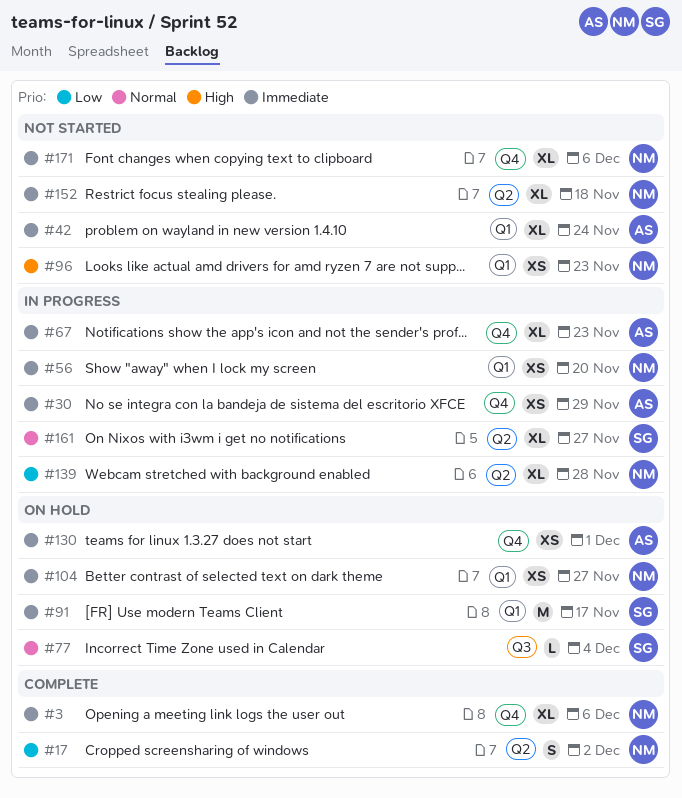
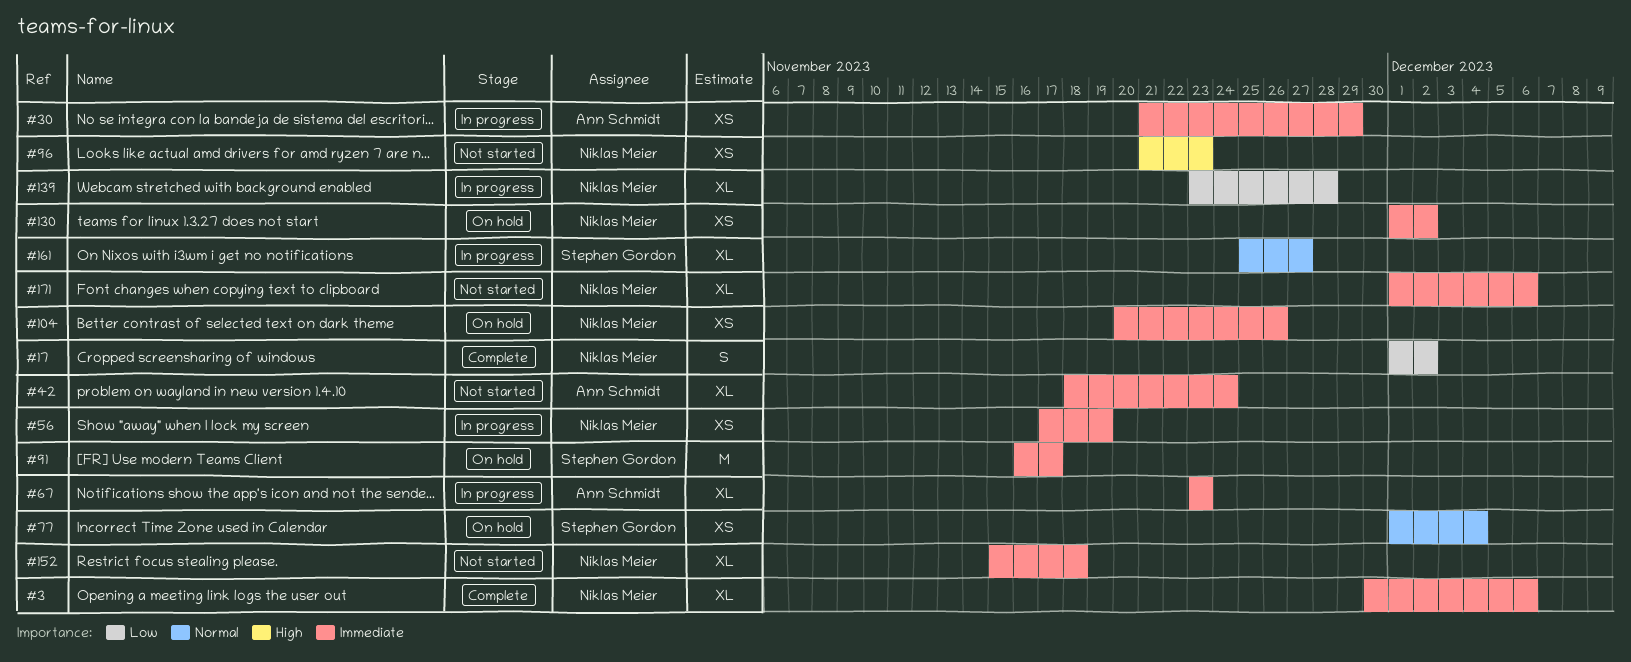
#56, due: Nov 20 -> Nov 19
#77, estimate: L -> XS
#104, due: Nov 27 -> Nov 26
#130, owner: Ann Schmidt -> Niklas Meier
#130, due: Dec 1 -> Dec 2

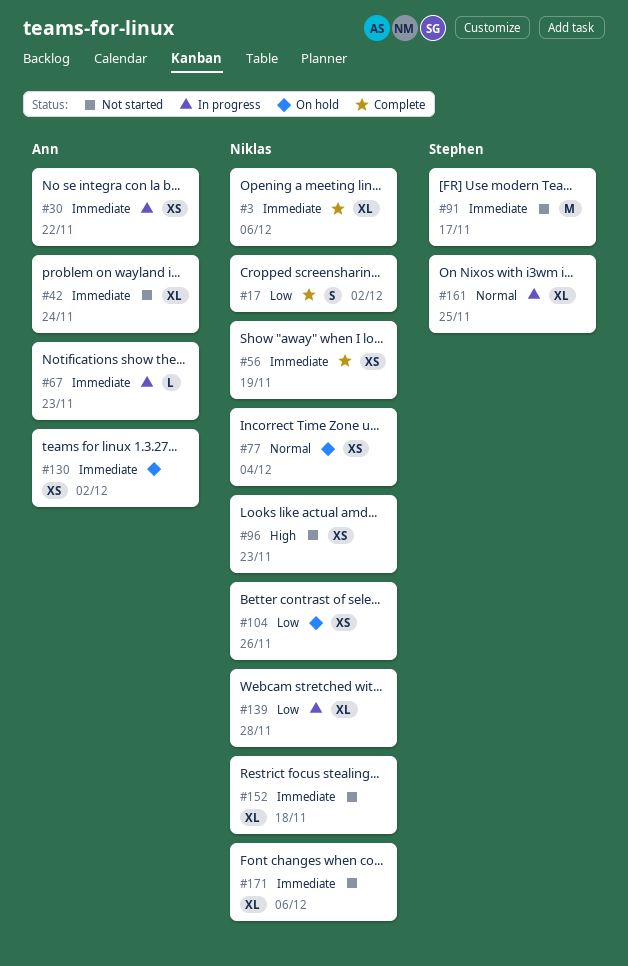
#30, due: Nov 29 -> Nov 22
#56, status: In progress -> Complete
#67, estimate: XL -> L
#77, owner: Stephen Gordon -> Niklas Meier
#91, status: On hold -> Not started
#104, priority: Immediate -> Low
#130, owner: Niklas Meier -> Ann Schmidt
#161, due: Nov 27 -> Nov 25

